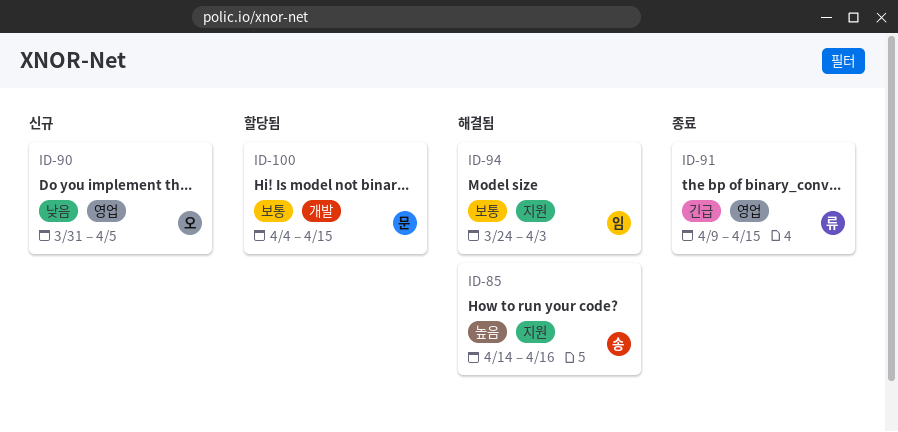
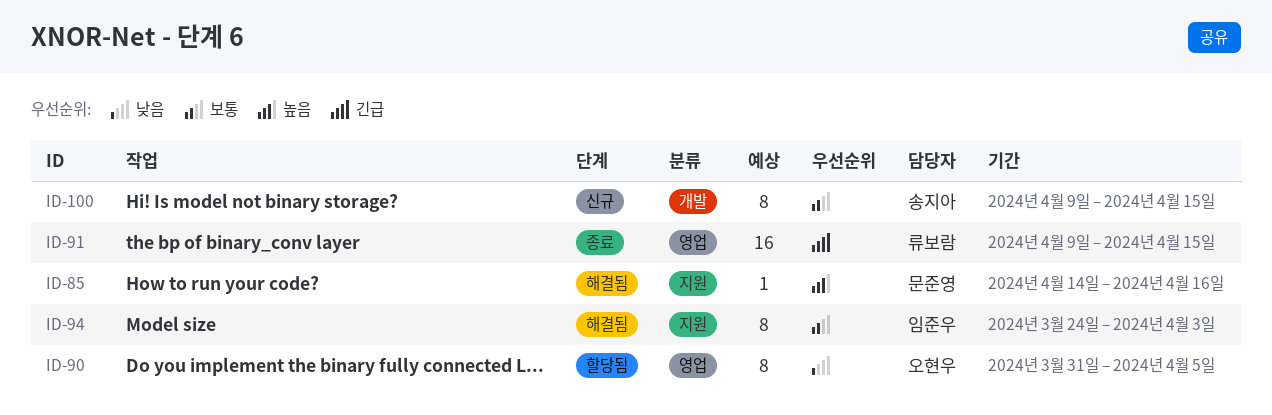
ID-85, owner: 송지아 -> 문준영
ID-90, status: 신규 -> 할당됨
ID-100, status: 할당됨 -> 신규
ID-100, owner: 문준영 -> 송지아
ID-100, start: Apr 4 -> Apr 9

